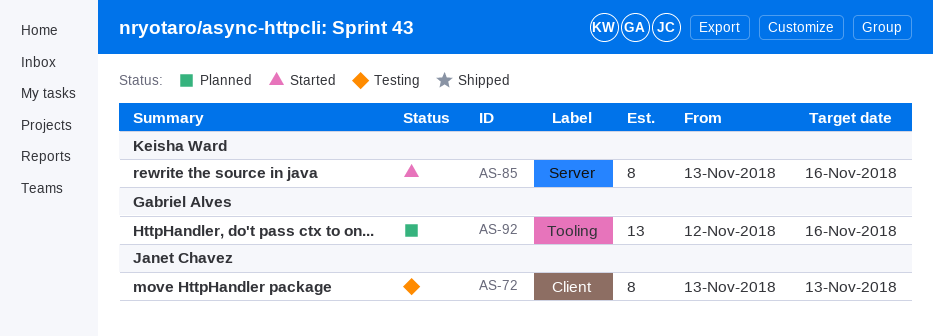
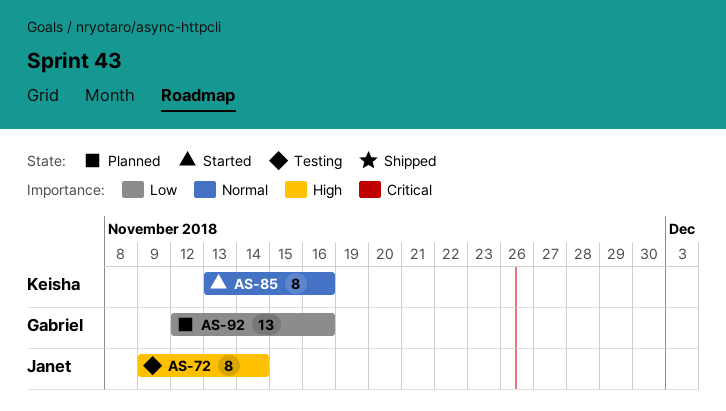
AS-72, start: Nov 13 -> Nov 9
AS-72, due: Nov 13 -> Nov 14

